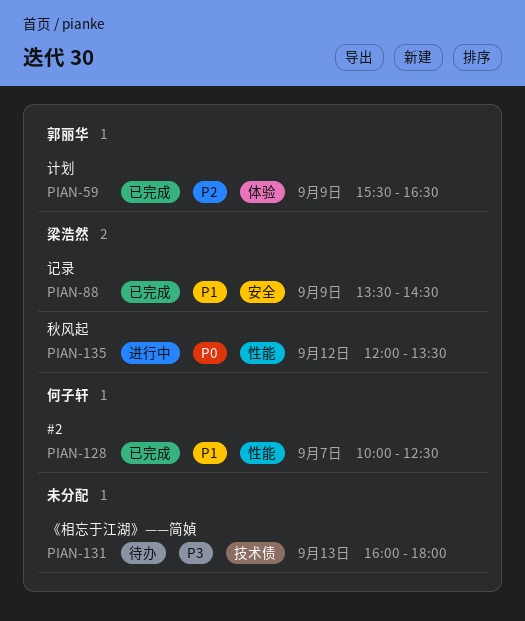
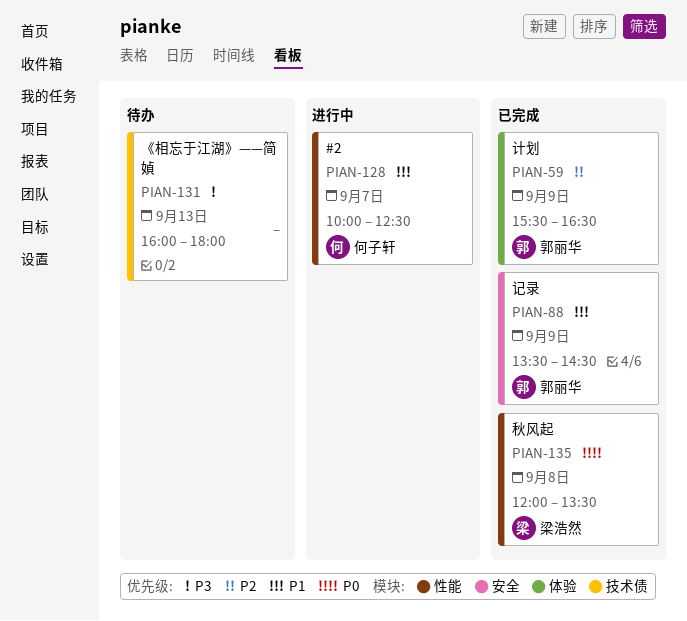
PIAN-88, owner: 梁浩然 -> 郭丽华
PIAN-128, status: 已完成 -> 进行中
PIAN-135, status: 进行中 -> 已完成
PIAN-135, day: Sep 12 -> Sep 8

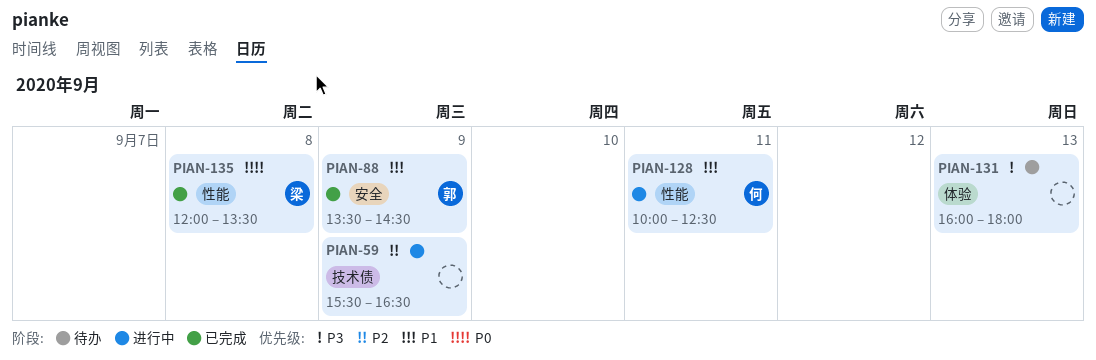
PIAN-59, status: 已完成 -> 进行中
PIAN-59, owner: 郭丽华 -> none
PIAN-59, label: 体验 -> 技术债
PIAN-128, day: Sep 7 -> Sep 11
PIAN-131, label: 技术债 -> 体验

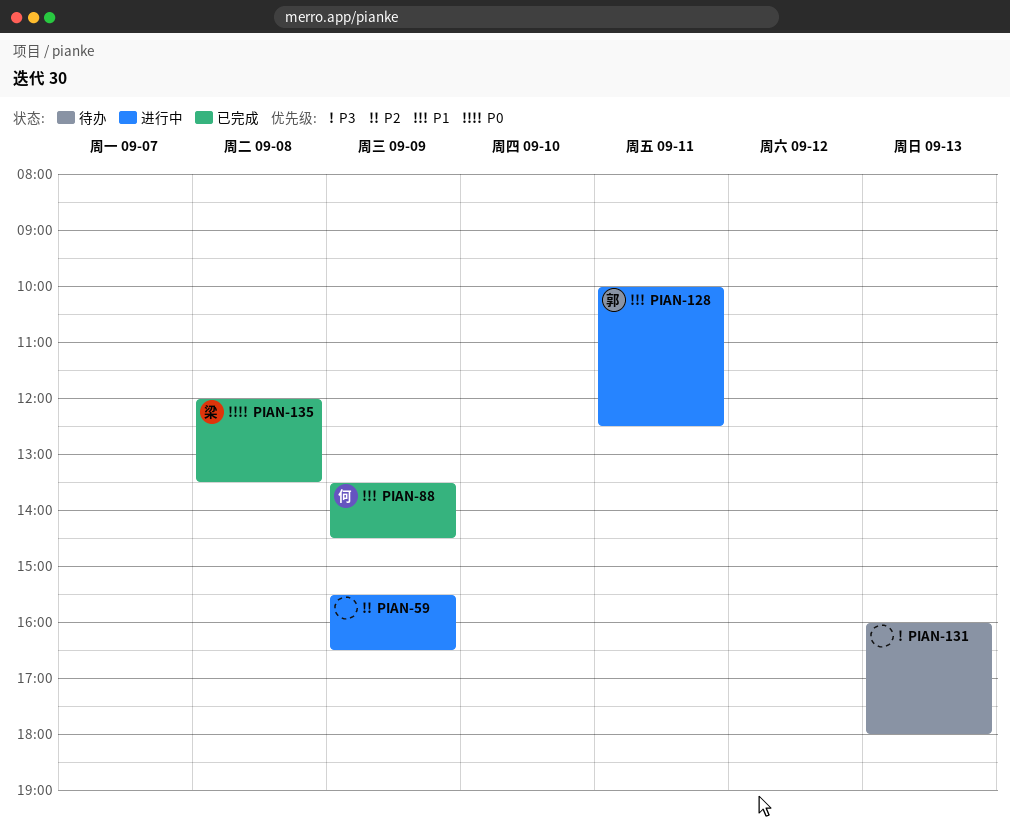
PIAN-88, owner: 郭 -> 何
PIAN-128, owner: 何 -> 郭

